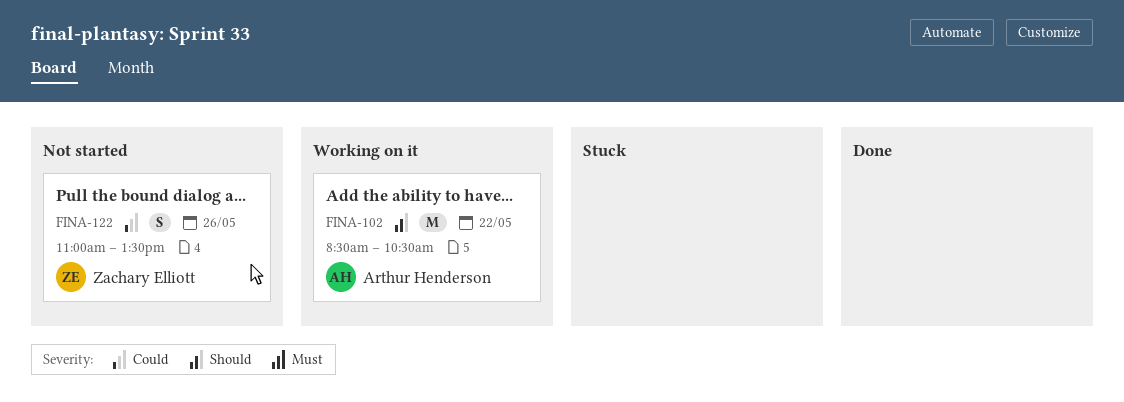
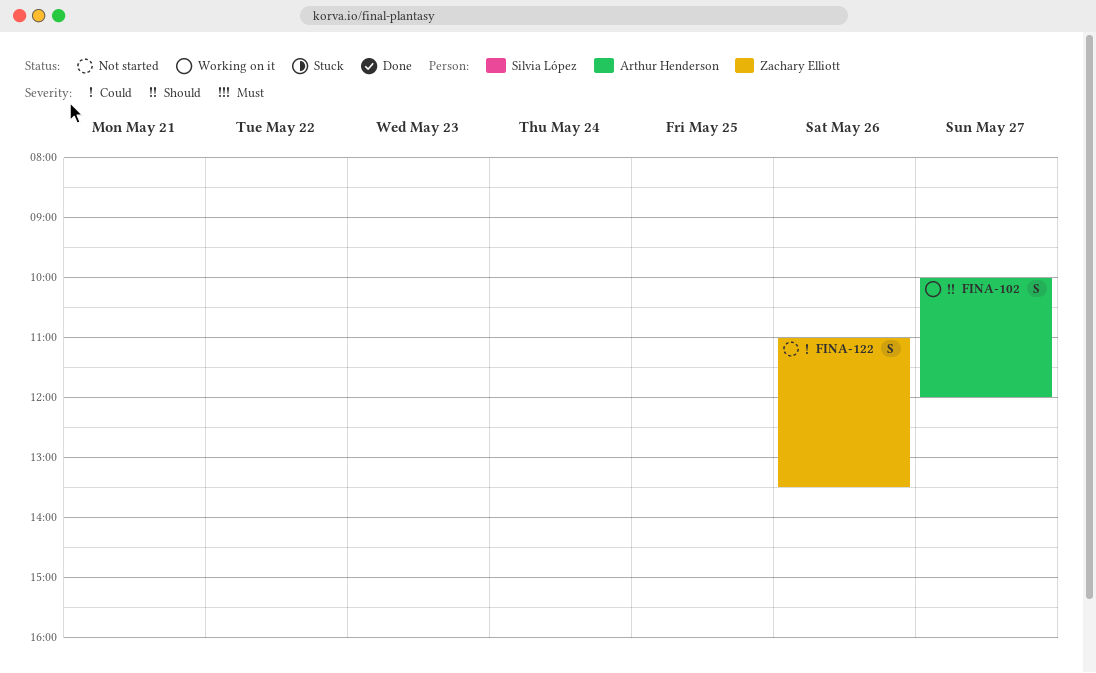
FINA-102, estimate: M -> S
FINA-102, day: May 22 -> May 27
FINA-102, begins: 08:30 -> 10:00
FINA-102, ends: 10:30 -> 12:00

